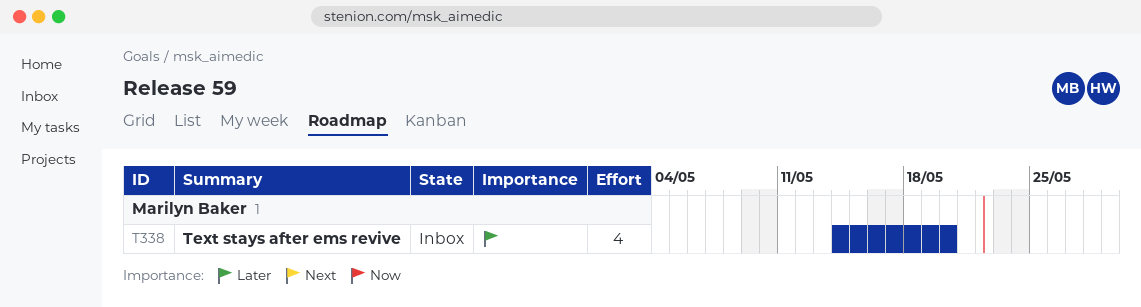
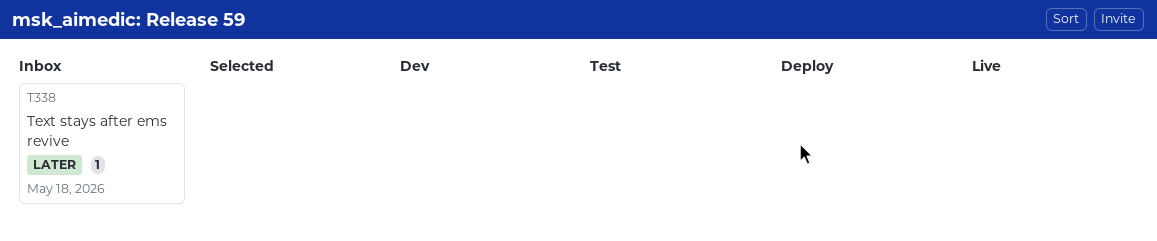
T338, estimate: 4 -> 1
T338, due: May 20 -> May 18

